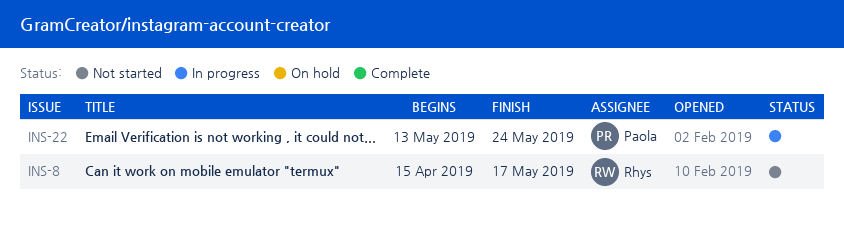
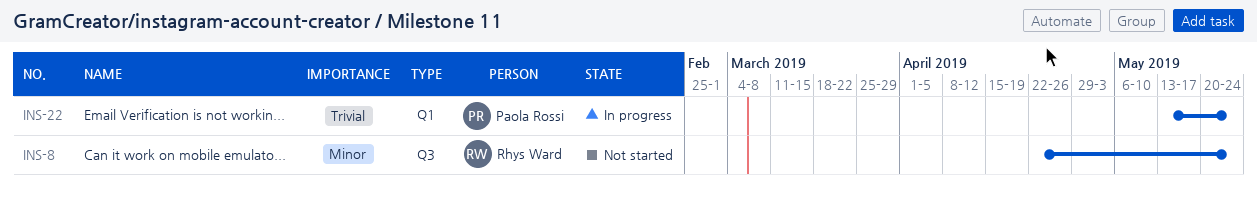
INS-8, start: Apr 15 -> Apr 22
INS-8, due: May 17 -> May 24

